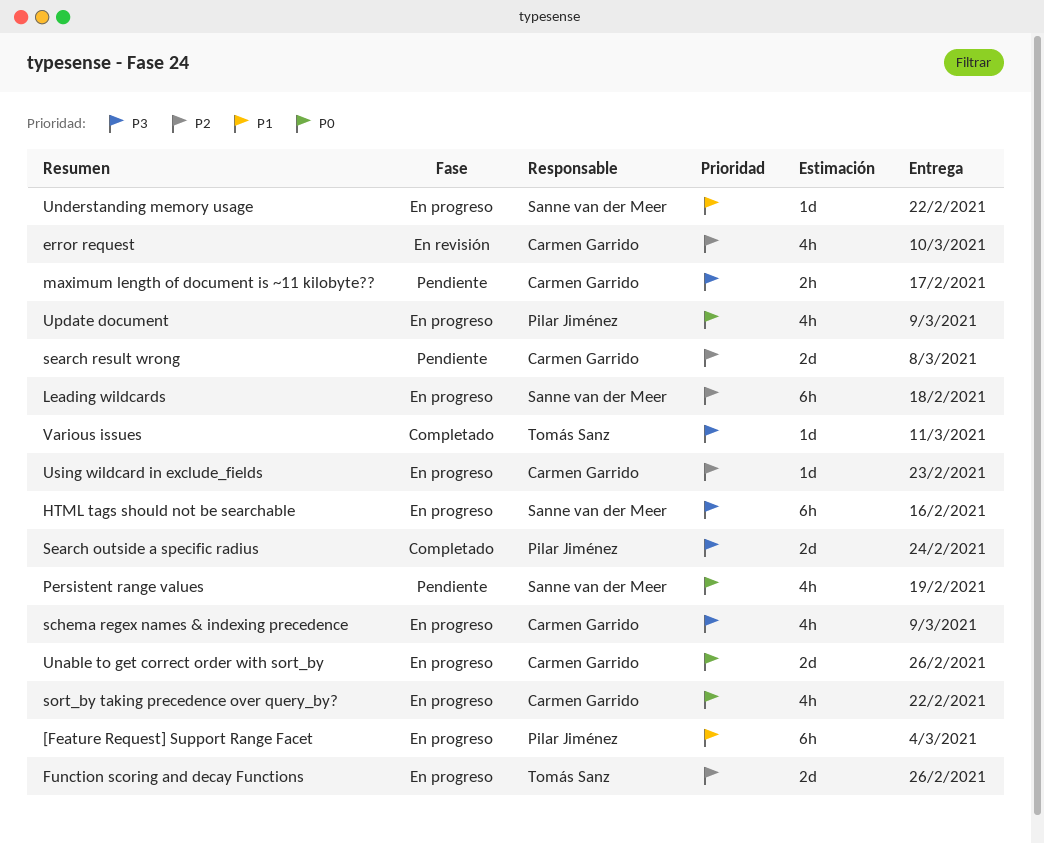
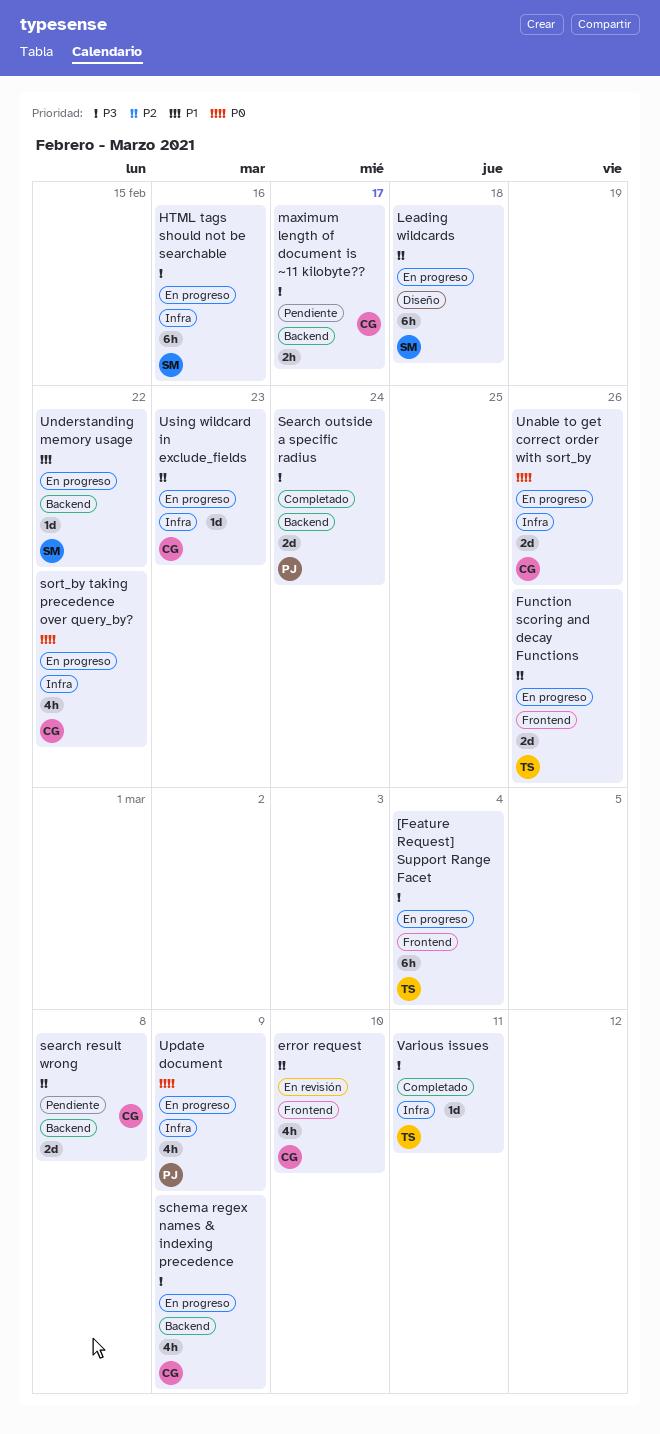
[Feature Request] Support Range Facet, owner: Pilar Jiménez -> Tomás Sanz
[Feature Request] Support Range Facet, priority: P1 -> P3
Persistent range values: present -> none

